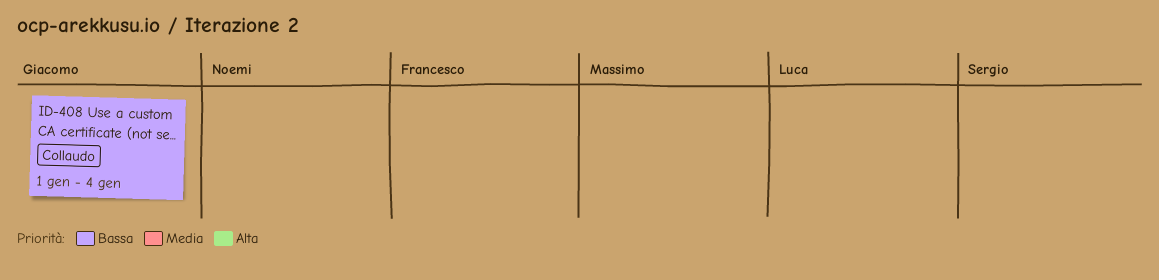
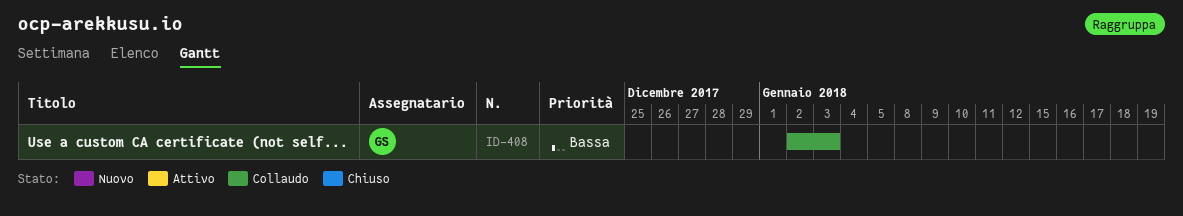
ID-408, start: Jan 1 -> Jan 2
ID-408, due: Jan 4 -> Jan 3

